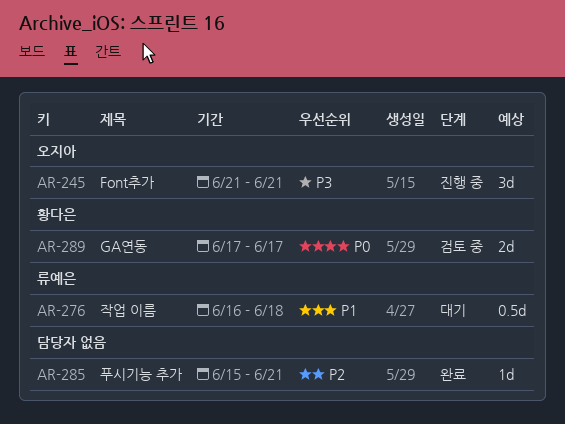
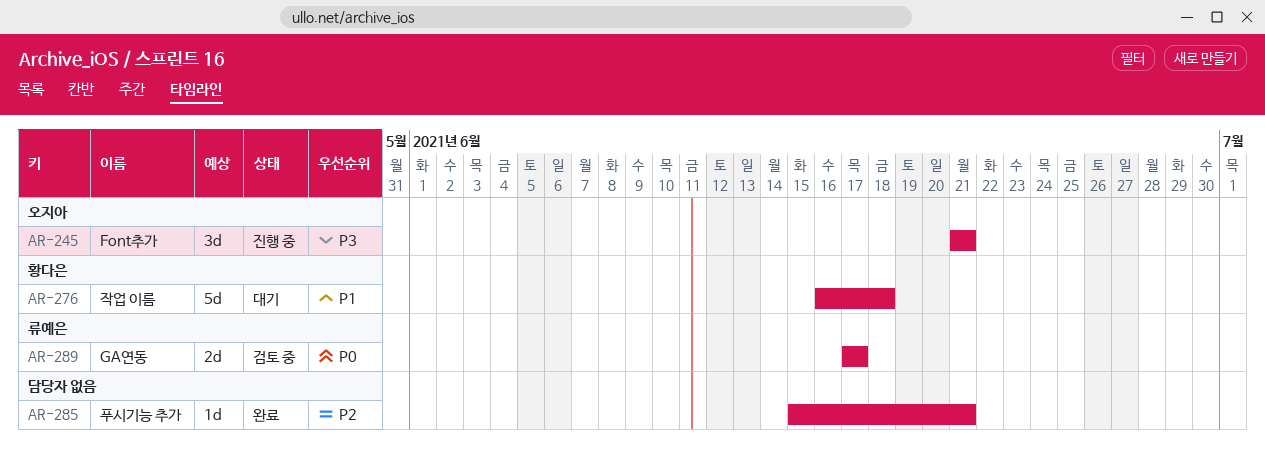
AR-276, owner: 류예은 -> 황다은
AR-276, estimate: 0.5d -> 5d
AR-289, owner: 황다은 -> 류예은

